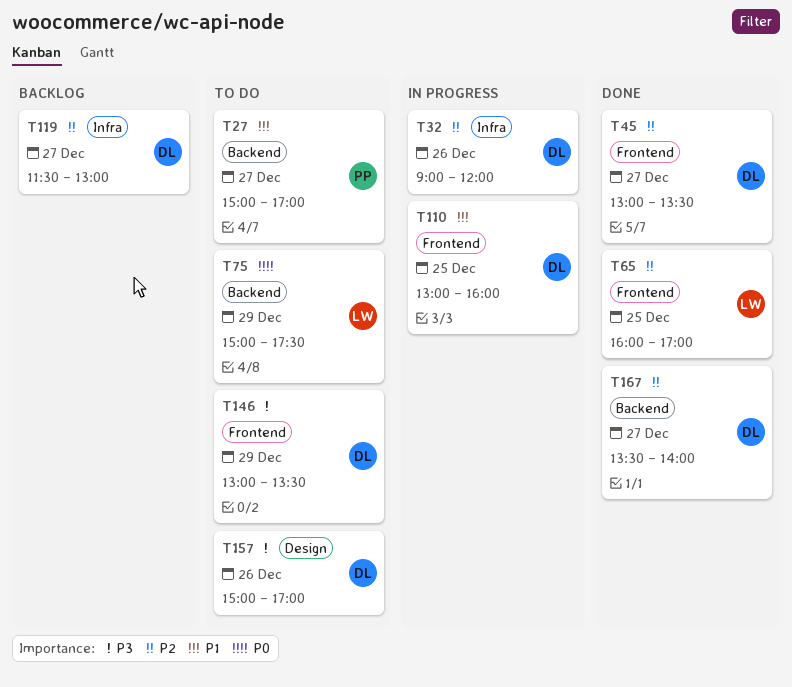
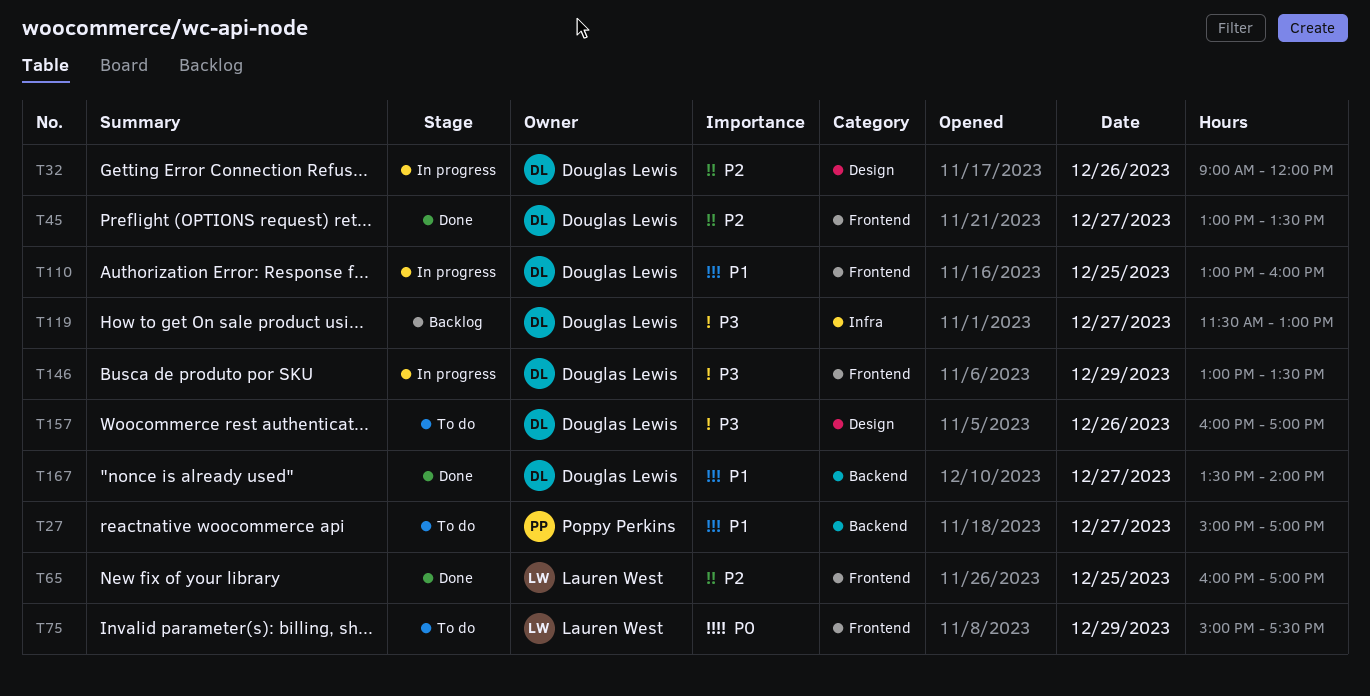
T32, label: Infra -> Design
T75, label: Backend -> Frontend
T119, priority: P2 -> P3
T146, status: To do -> In progress
T157, begins: 15:00 -> 16:00
T167, priority: P2 -> P1

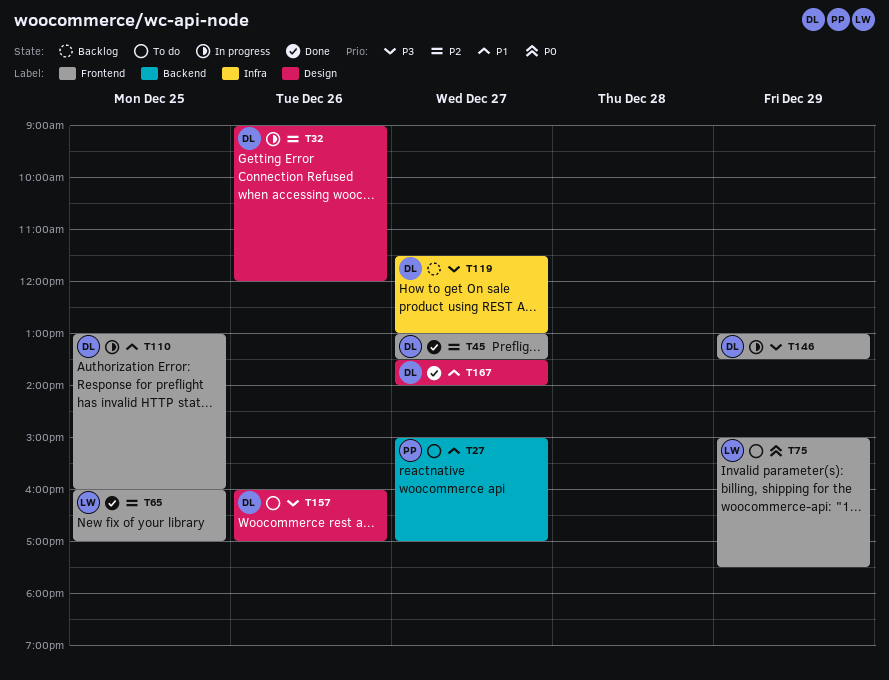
T167, label: Backend -> Design

